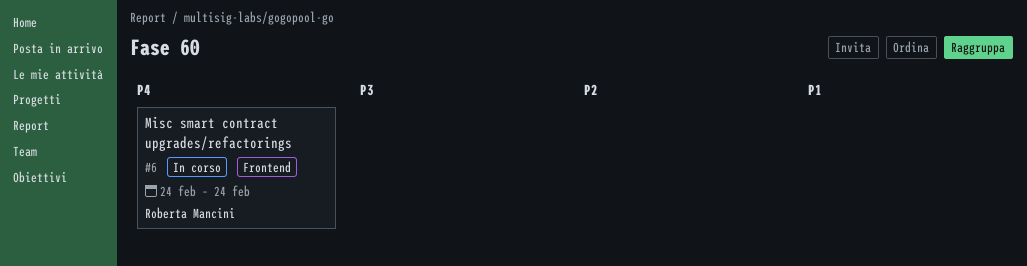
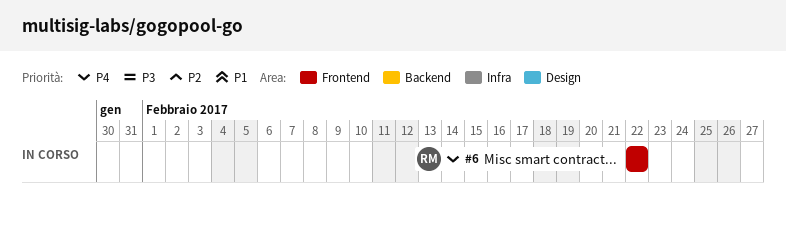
#6, start: Feb 24 -> Feb 22
#6, due: Feb 24 -> Feb 22

